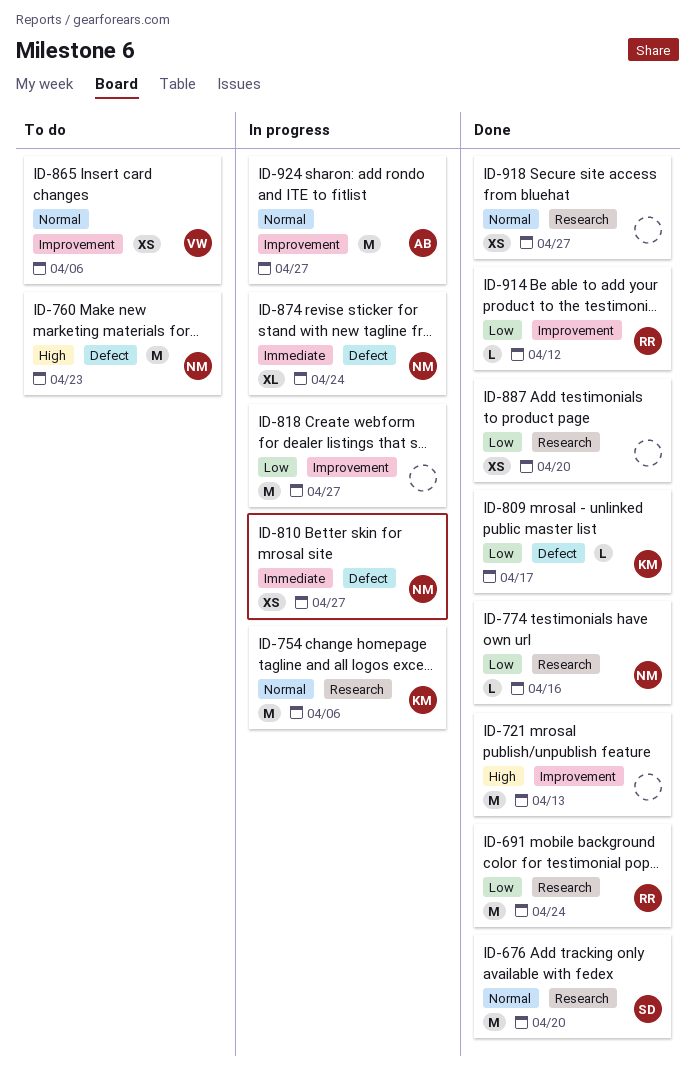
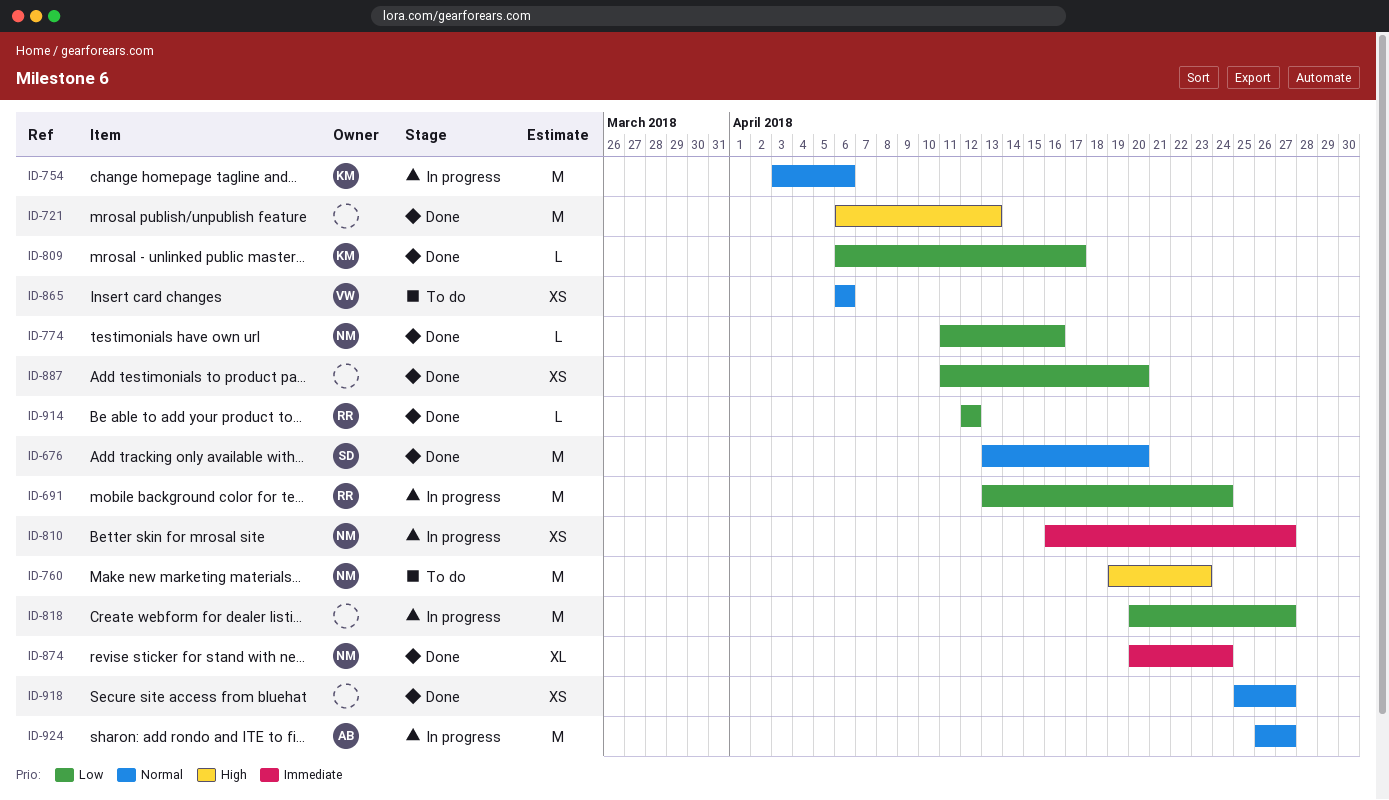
ID-691, status: Done -> In progress
ID-874, status: In progress -> Done

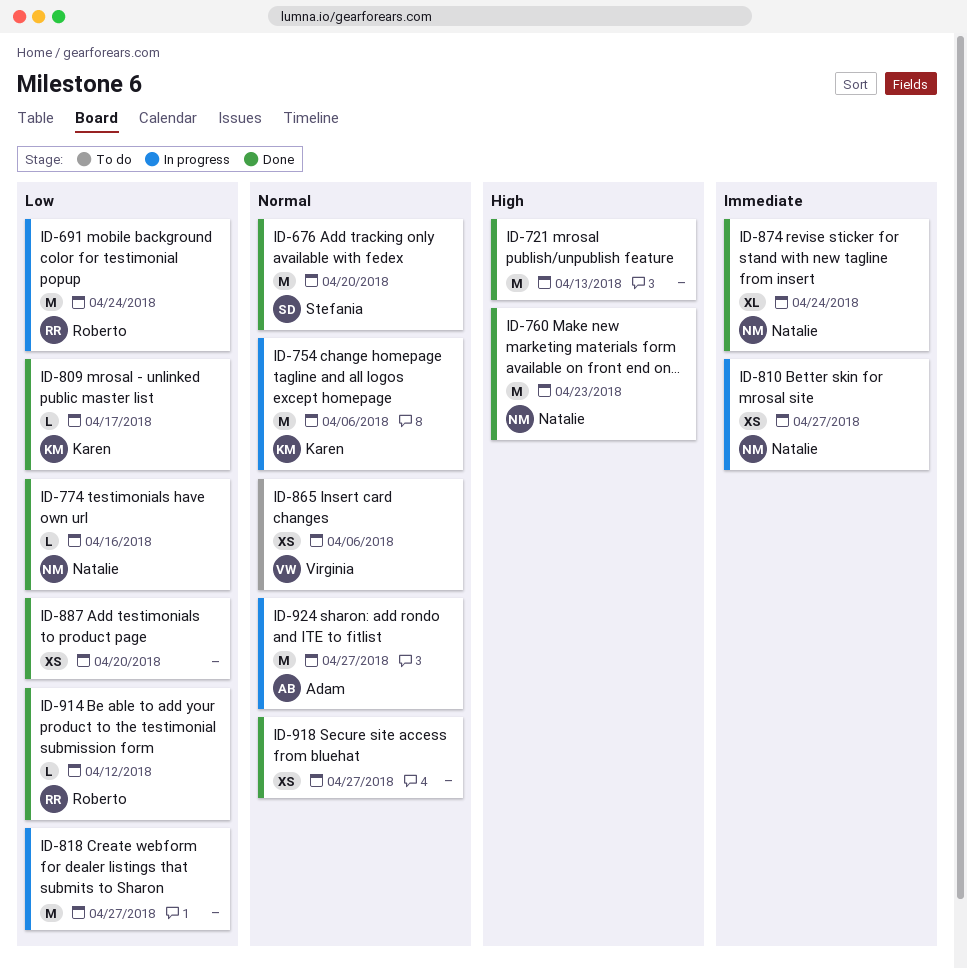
ID-760, status: To do -> Done

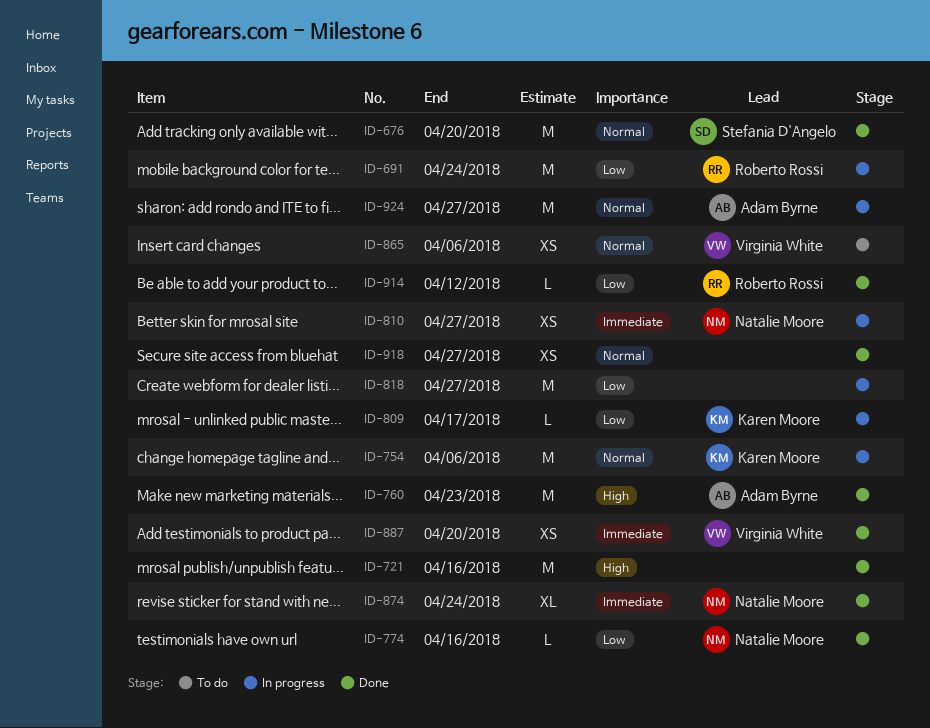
ID-721, due: Apr 13 -> Apr 16
ID-760, owner: Natalie Moore -> Adam Byrne
ID-809, status: Done -> In progress
ID-887, owner: none -> Virginia White
ID-887, priority: Low -> Immediate

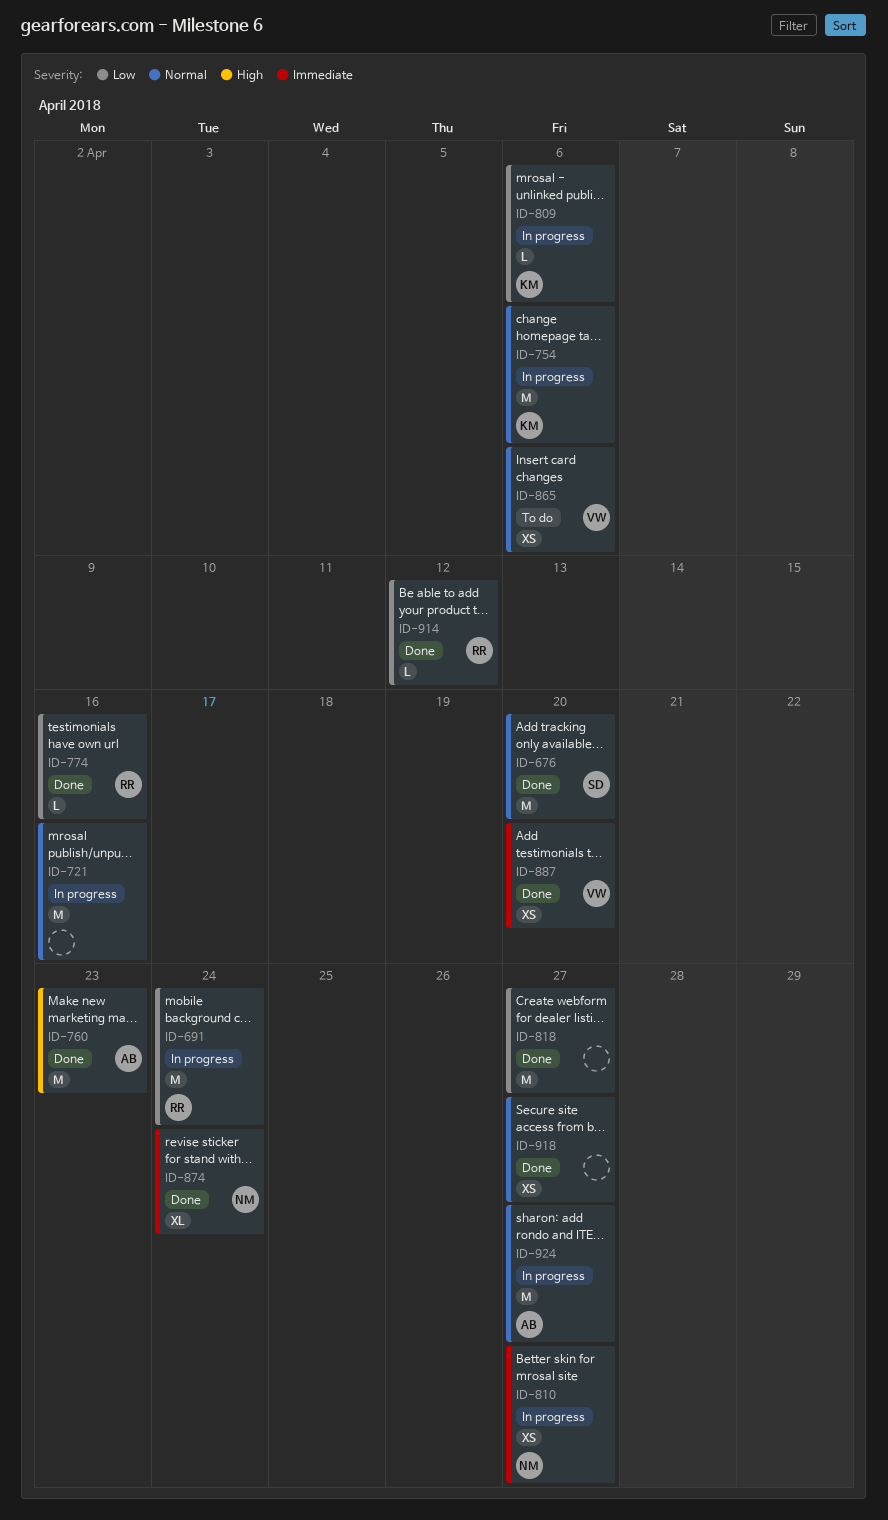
ID-721, status: Done -> In progress
ID-721, priority: High -> Normal
ID-774, owner: Natalie Moore -> Roberto Rossi
ID-809, due: Apr 17 -> Apr 6
ID-818, status: In progress -> Done

